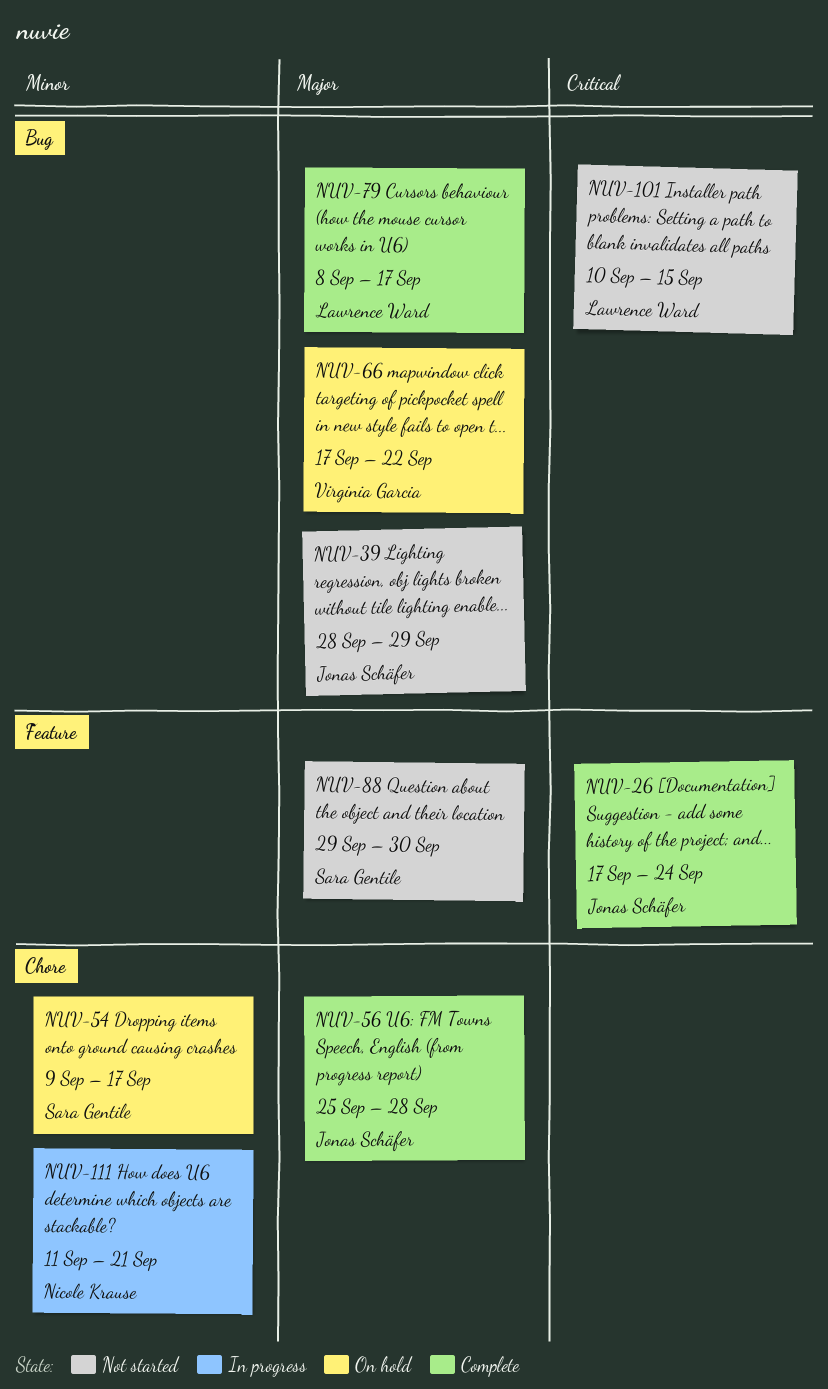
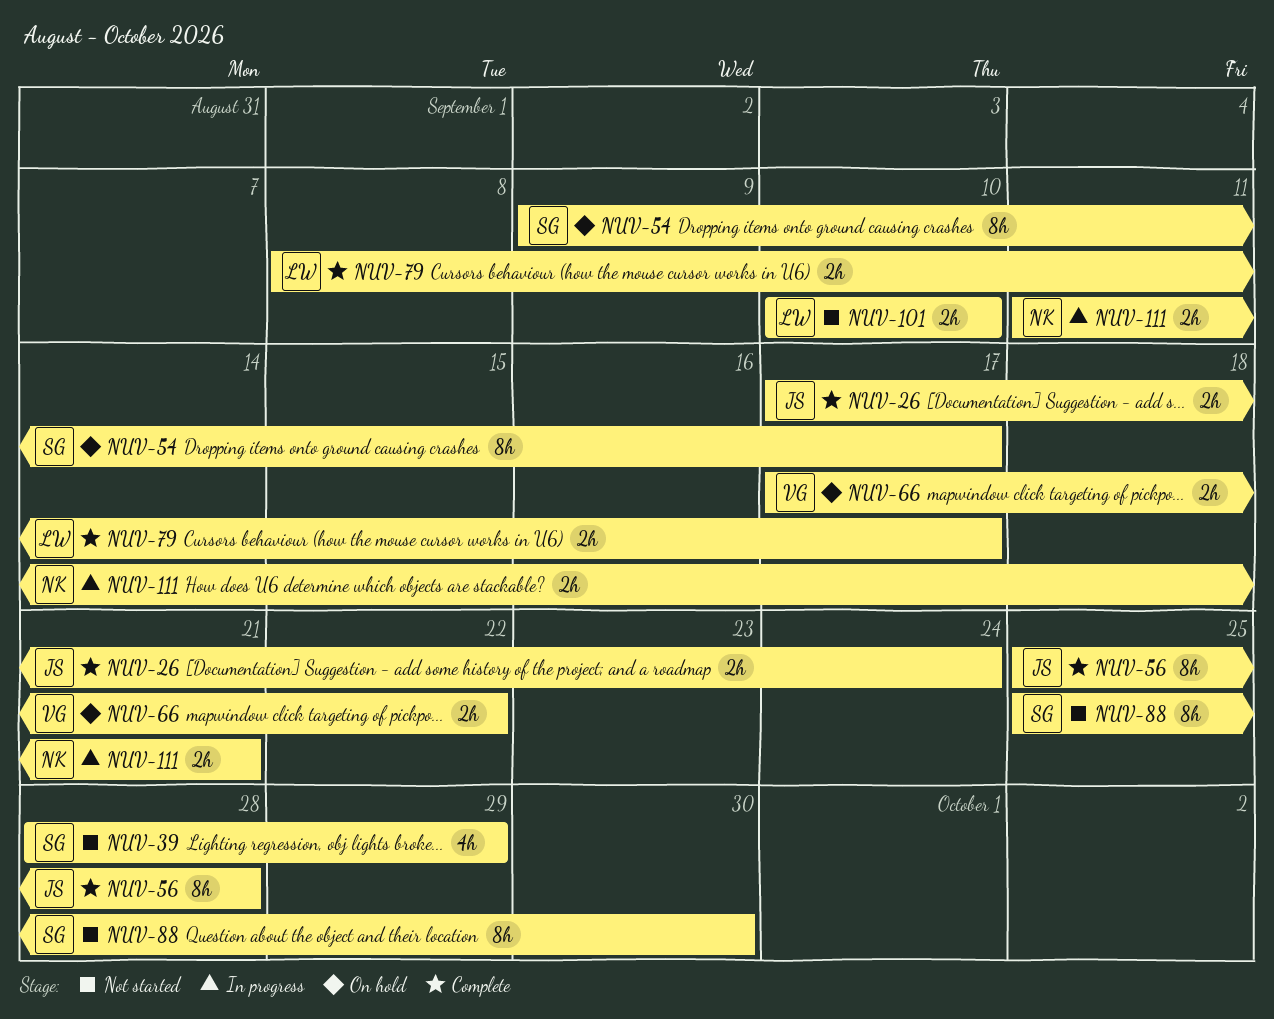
NUV-39, owner: Jonas Schäfer -> Sara Gentile
NUV-88, start: Sep 29 -> Sep 25
NUV-101, due: Sep 15 -> Sep 10

